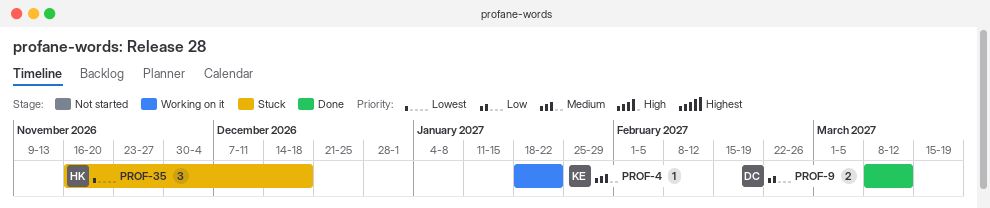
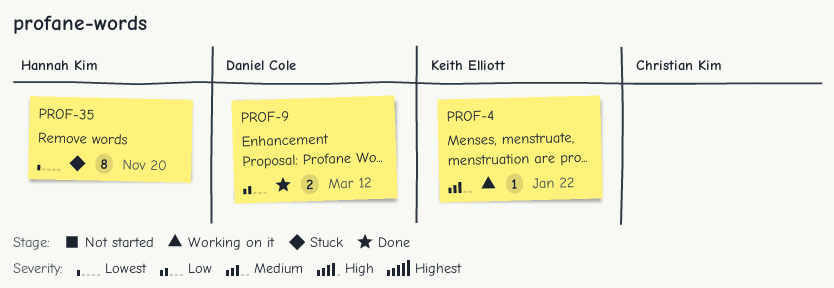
PROF-35, estimate: 3 -> 8
PROF-35, due: Dec 18 -> Nov 20

